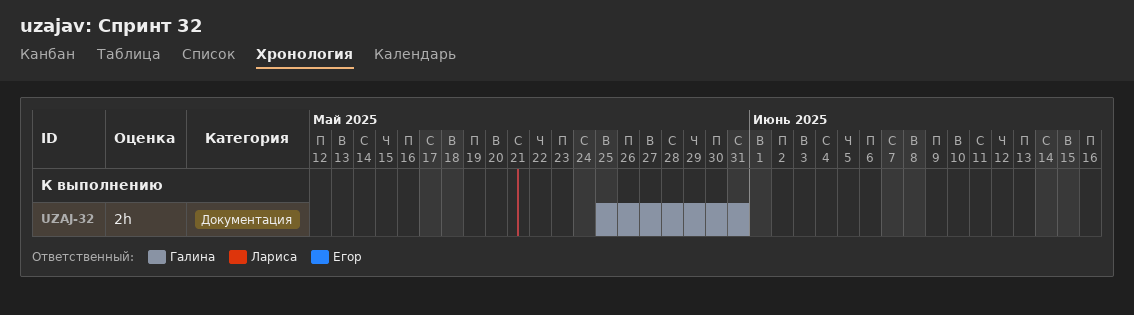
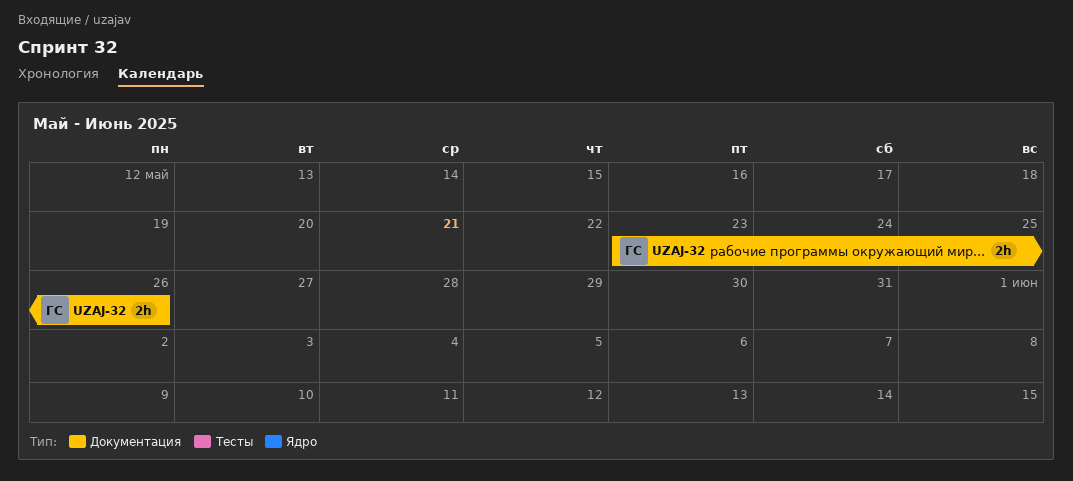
UZAJ-32, start: May 25 -> May 23
UZAJ-32, due: May 31 -> May 26

